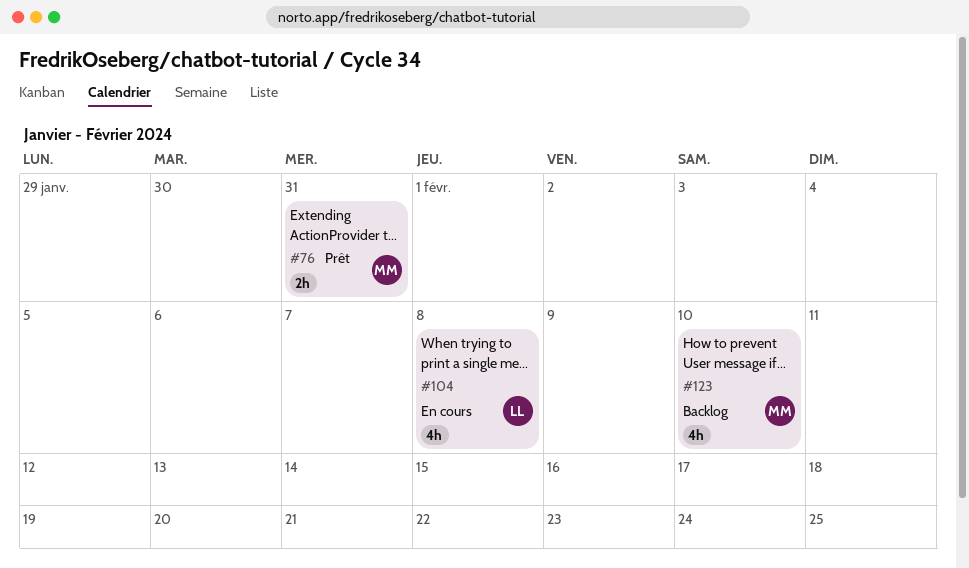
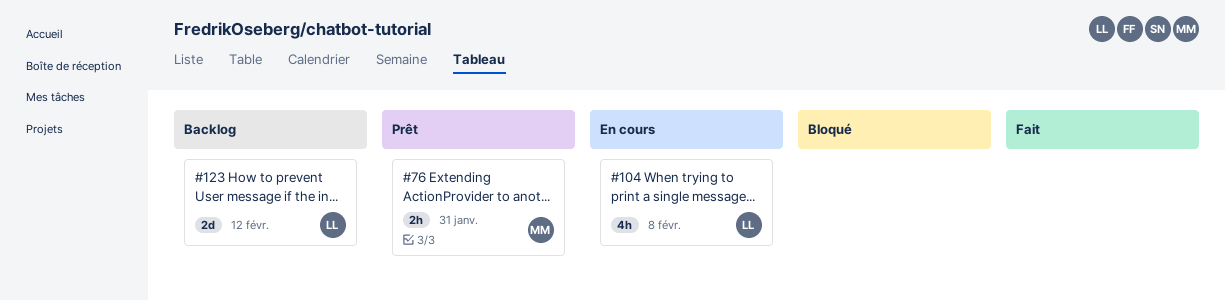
#123, owner: MM -> LL
#123, estimate: 4h -> 2d
#123, due: Feb 10 -> Feb 12

